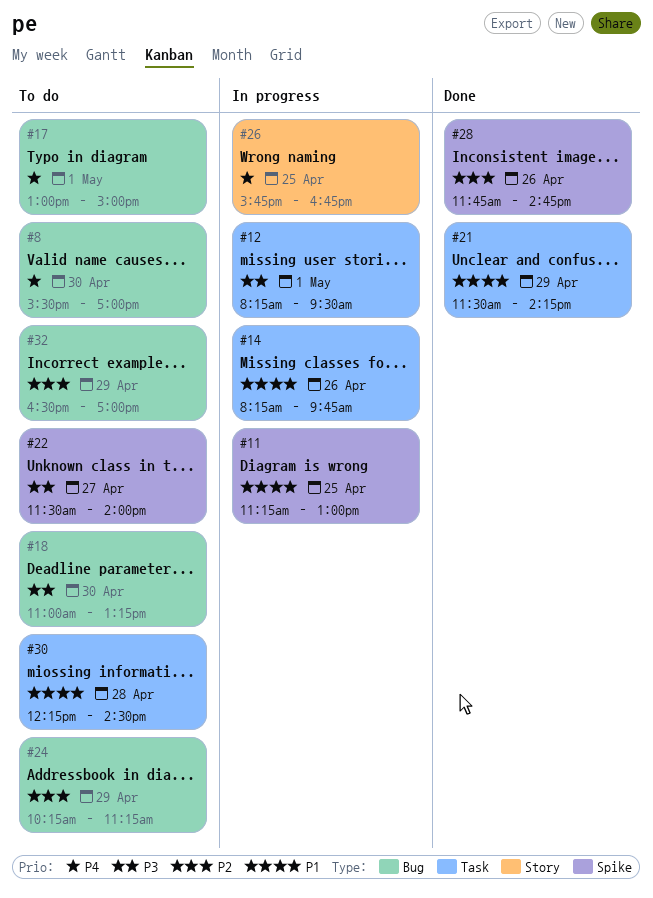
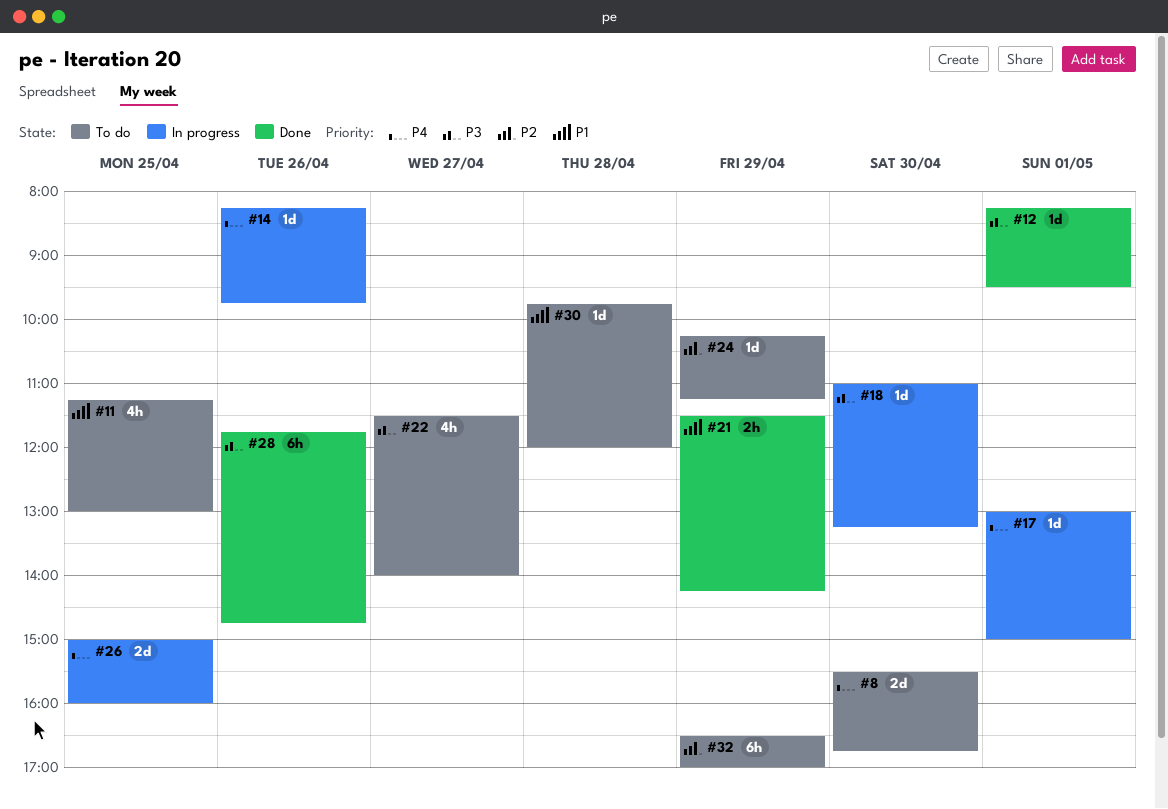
#8, ends: 17:00 -> 16:45
#11, status: In progress -> To do
#12, status: In progress -> Done
#14, priority: P1 -> P4
#17, status: To do -> In progress
#18, status: To do -> In progress
#26, begins: 15:45 -> 15:00
#26, ends: 16:45 -> 16:00
#28, priority: P2 -> P3
#30, begins: 12:15 -> 09:45
#30, ends: 14:30 -> 12:00

